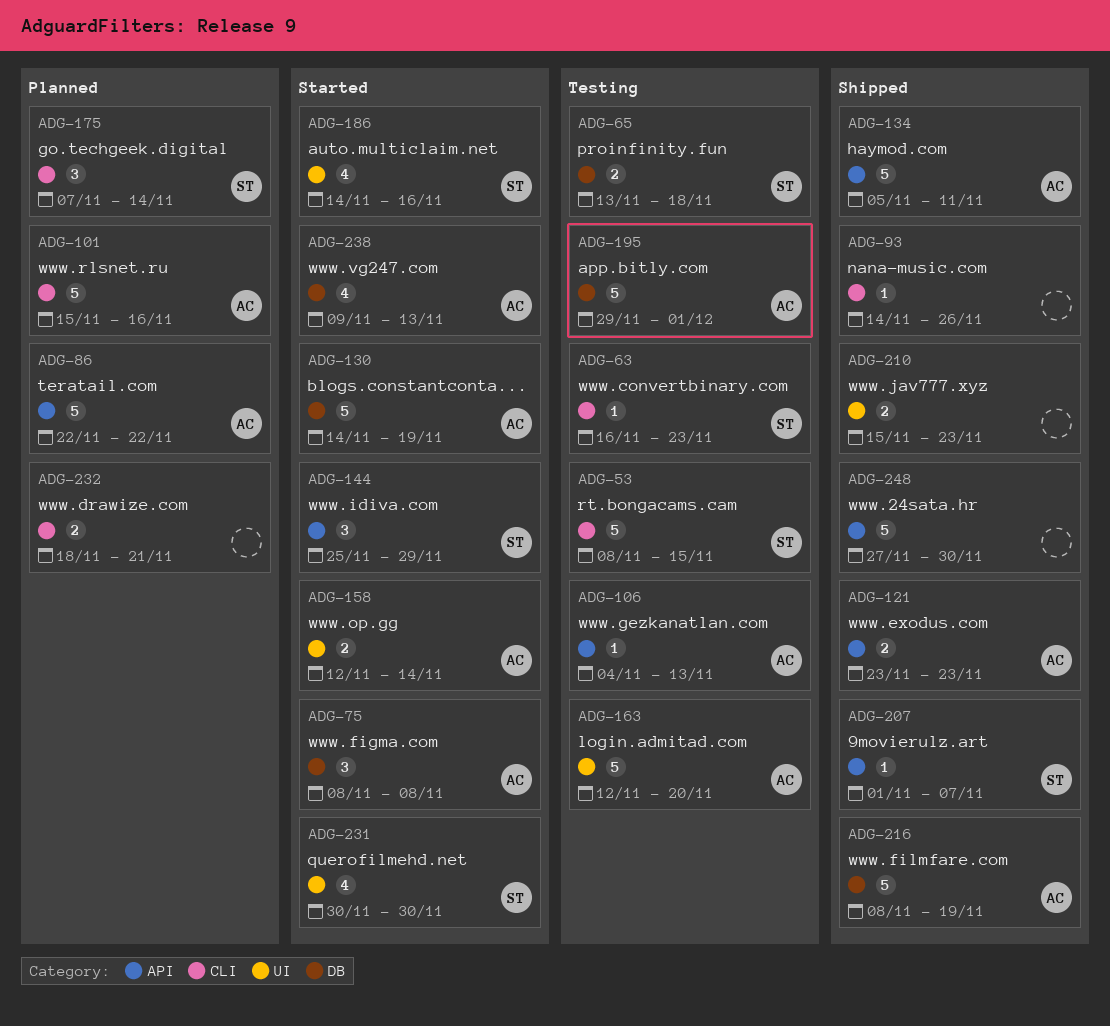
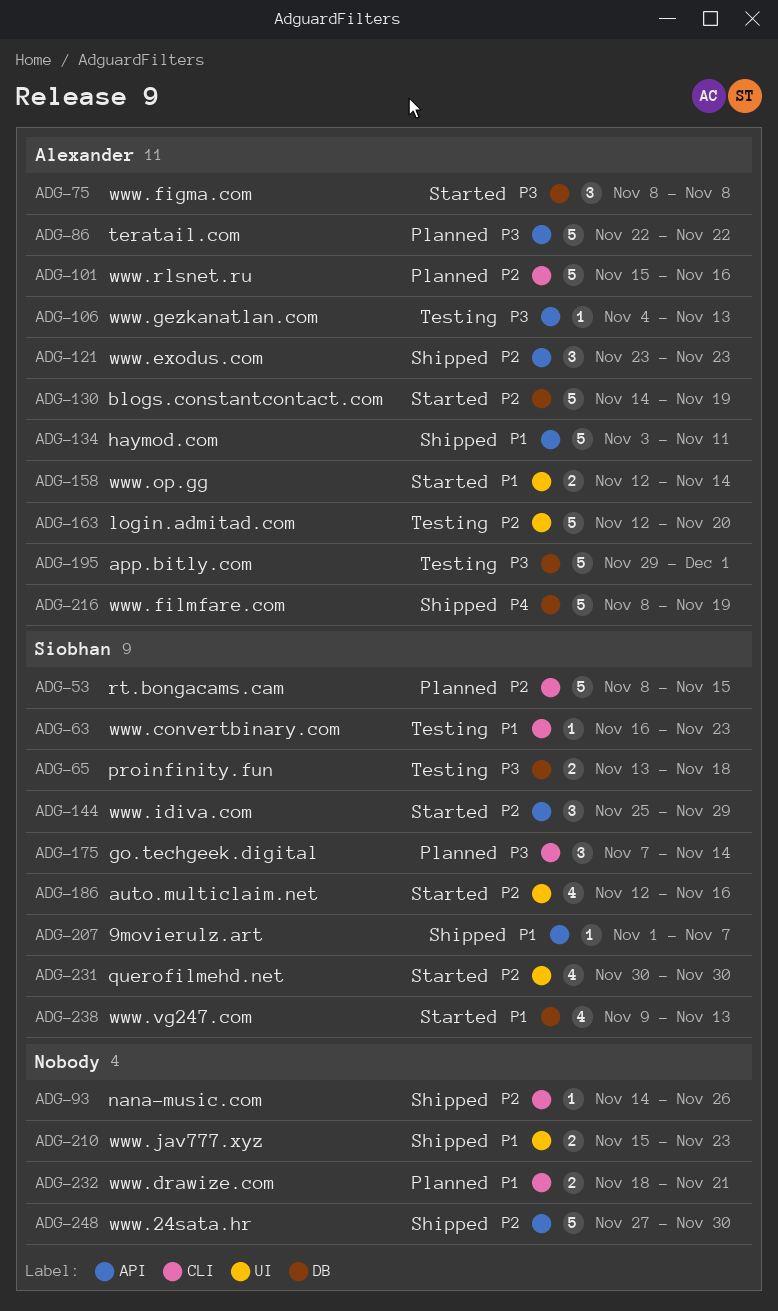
ADG-53, status: Testing -> Planned
ADG-121, estimate: 2 -> 3
ADG-134, start: Nov 5 -> Nov 3
ADG-186, start: Nov 14 -> Nov 12
ADG-238, owner: Alexander -> Siobhan

